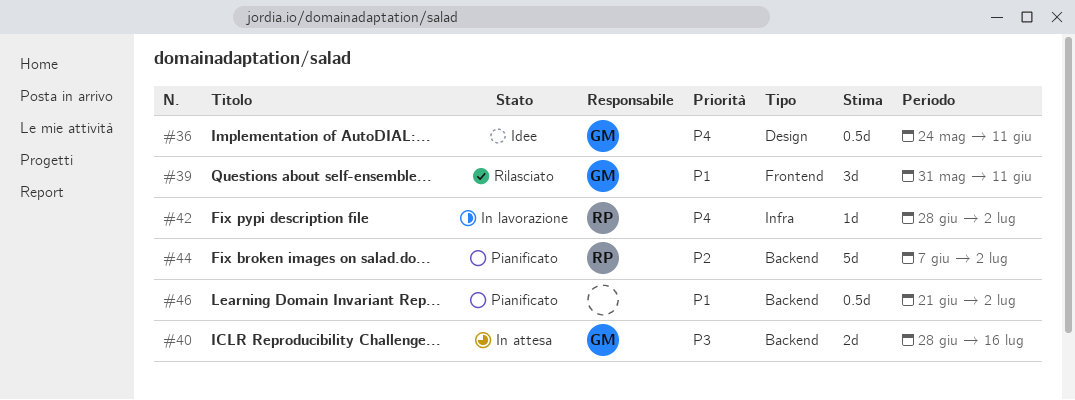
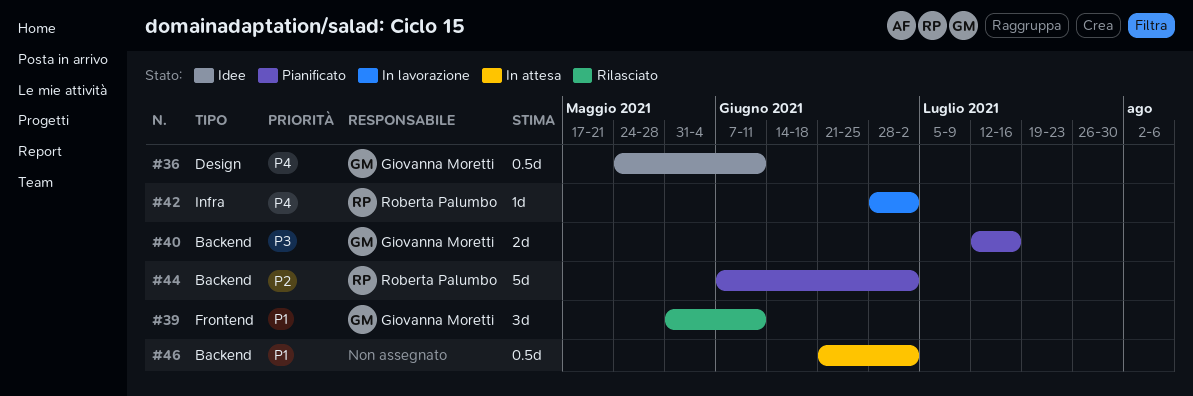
#40, status: In attesa -> Pianificato
#40, start: Jun 28 -> Jul 12
#46, status: Pianificato -> In attesa

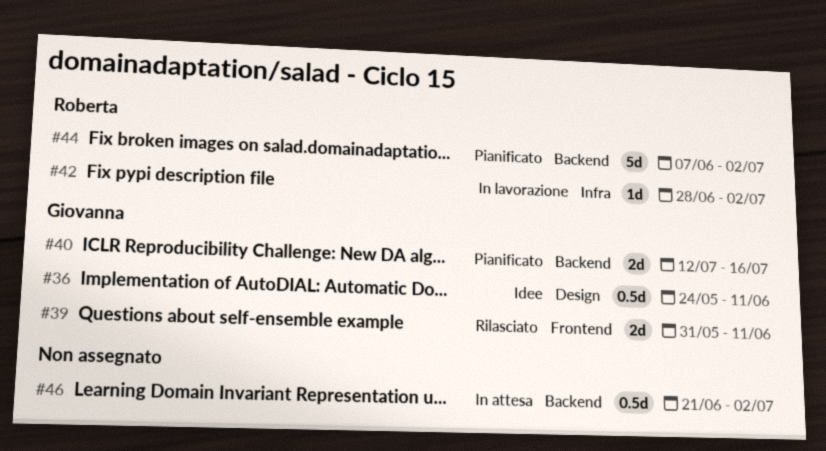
#39, estimate: 3d -> 2d

